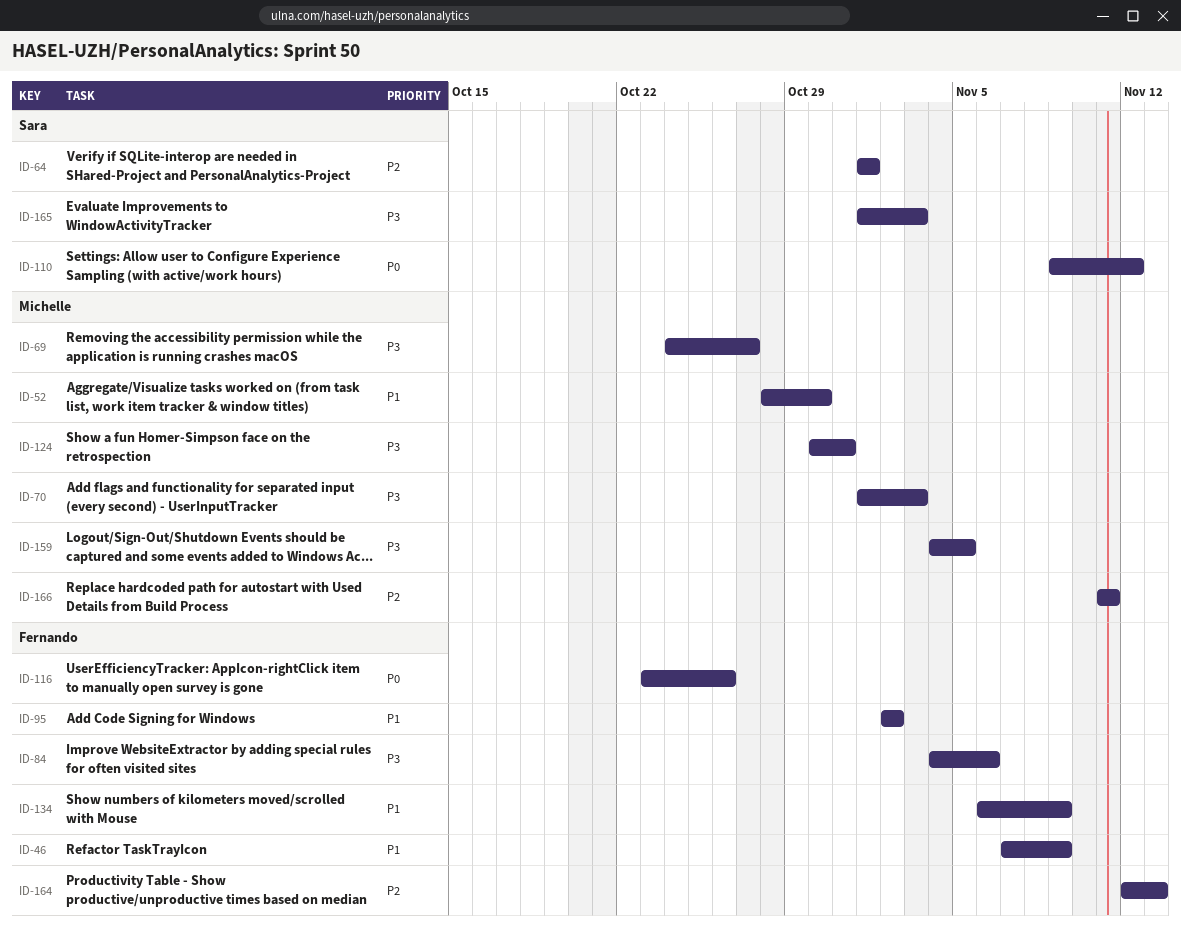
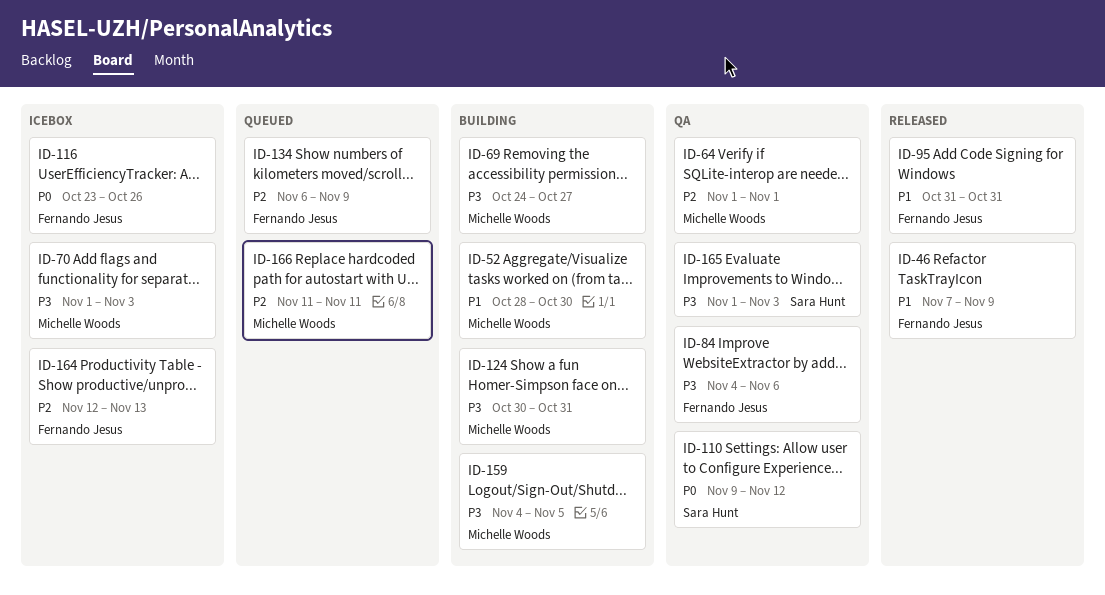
ID-64, owner: Sara Hunt -> Michelle Woods
ID-95, start: Nov 2 -> Oct 31
ID-95, due: Nov 2 -> Oct 31
ID-134, priority: P1 -> P2

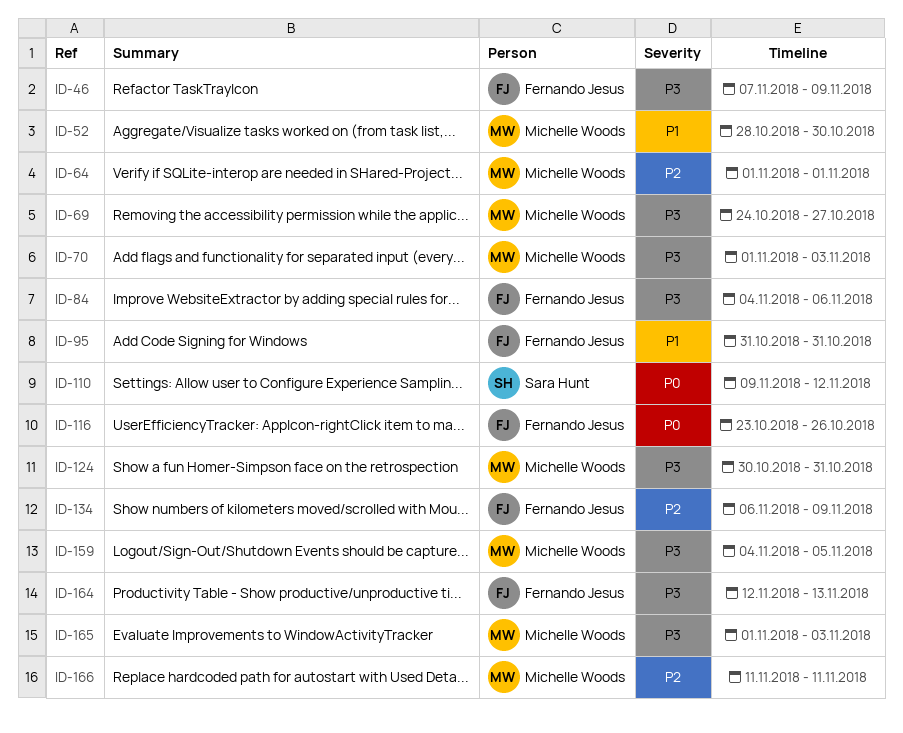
ID-46, priority: P1 -> P3
ID-164, priority: P2 -> P3
ID-165, owner: Sara Hunt -> Michelle Woods

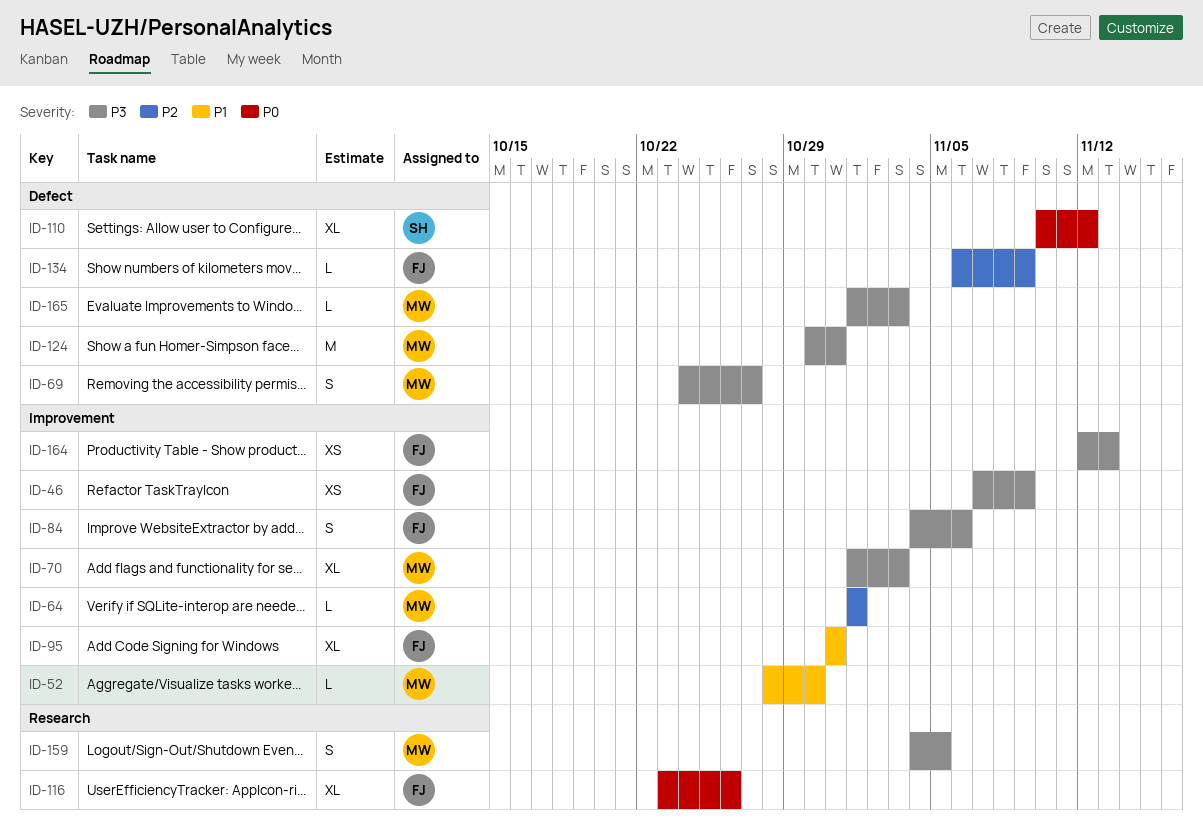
ID-110, start: Nov 9 -> Nov 10
ID-166: present -> none

